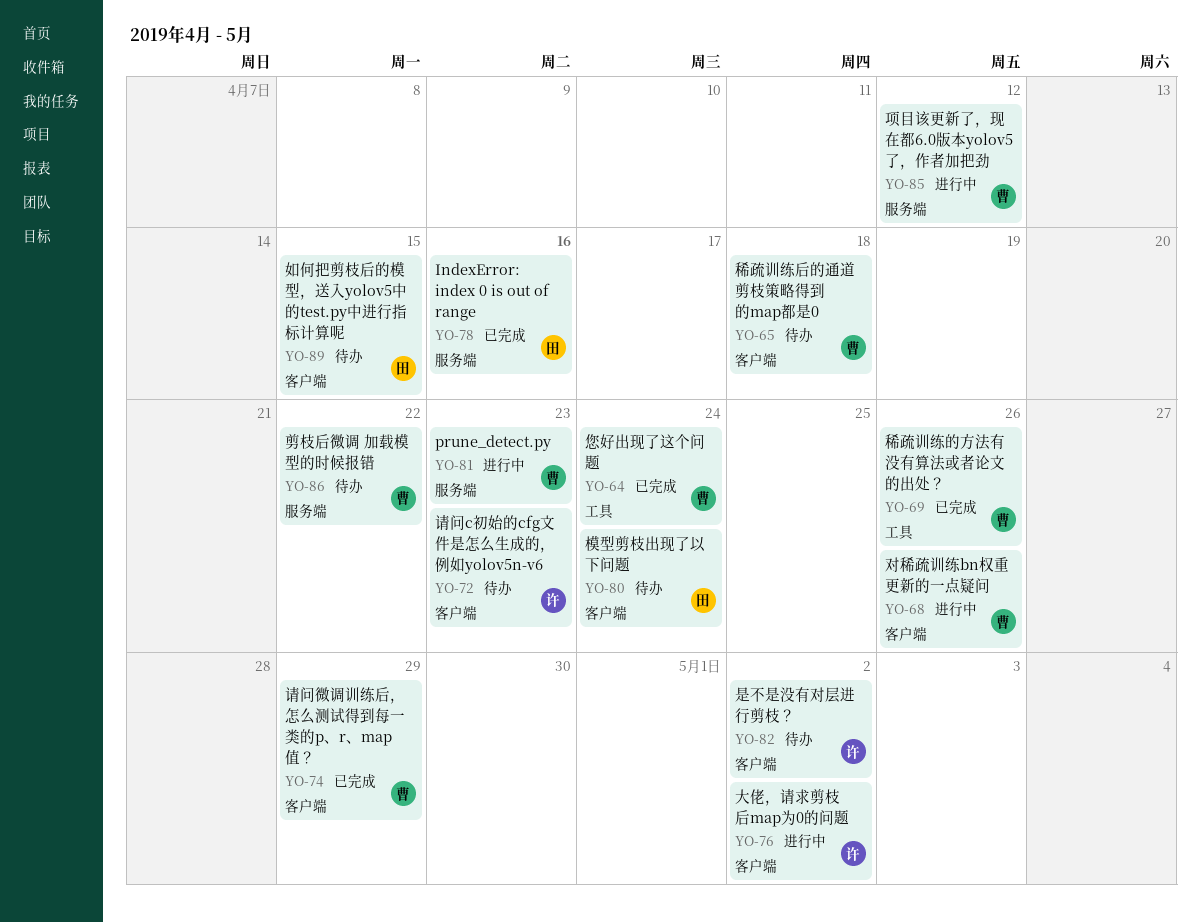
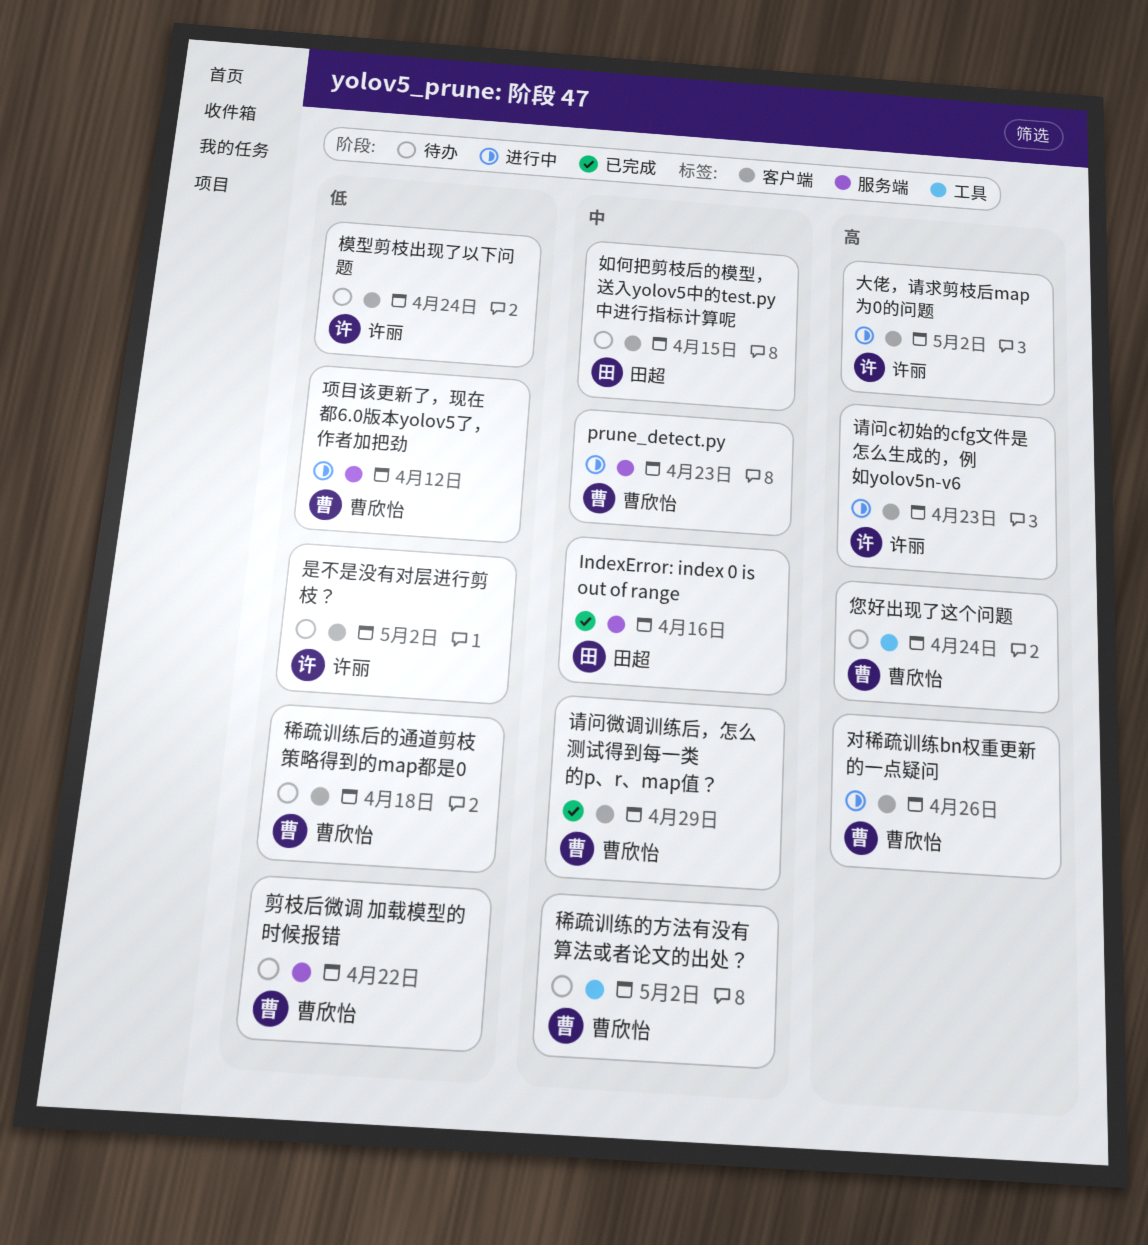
您好出现了这个问题, status: 已完成 -> 待办
模型剪枝出现了以下问题, owner: 田超 -> 许丽
稀疏训练的方法有没有算法或者论文的出处？, status: 已完成 -> 待办
稀疏训练的方法有没有算法或者论文的出处？, due: Apr 26 -> May 2
请问c初始的cfg文件是怎么生成的，例如yolov5n-v6, status: 待办 -> 进行中

